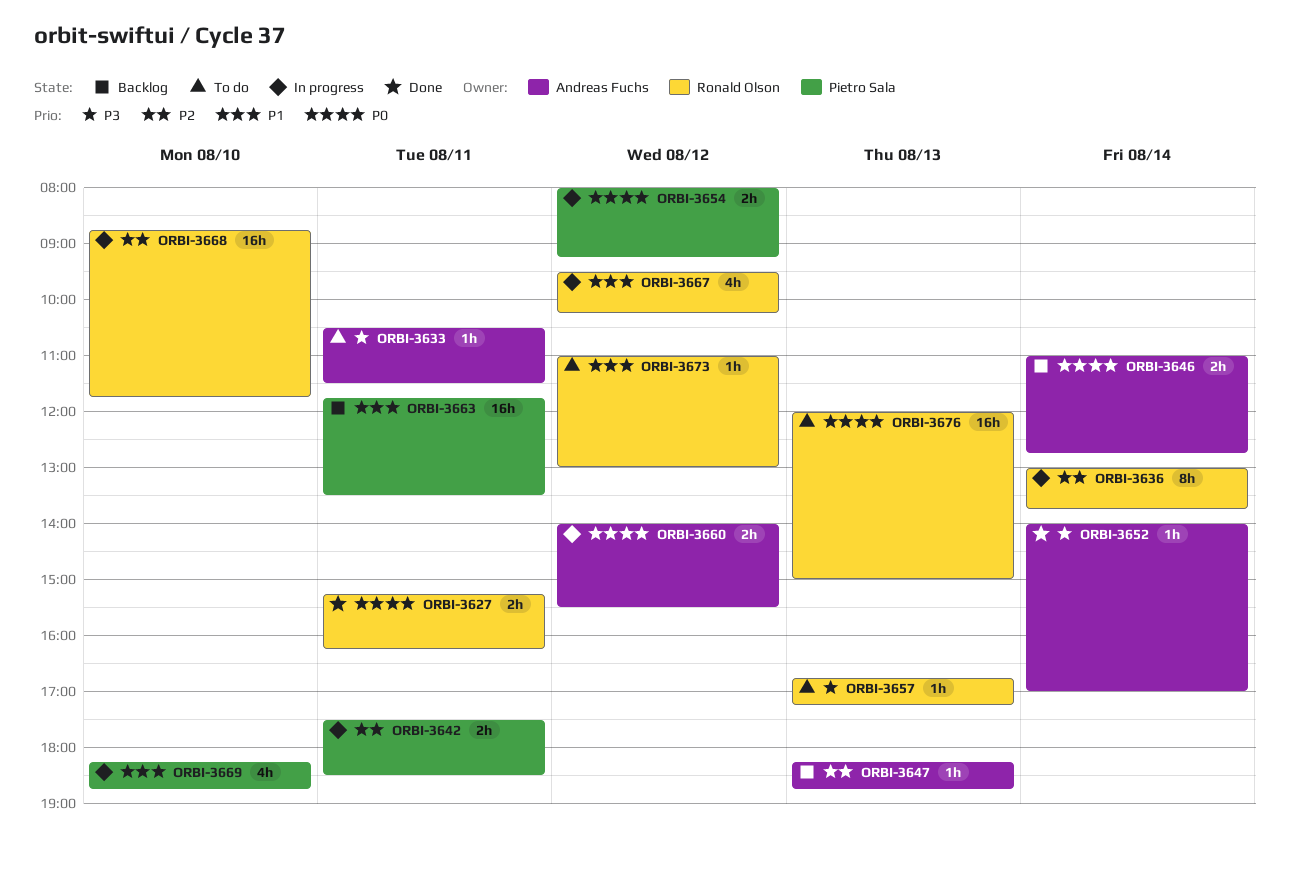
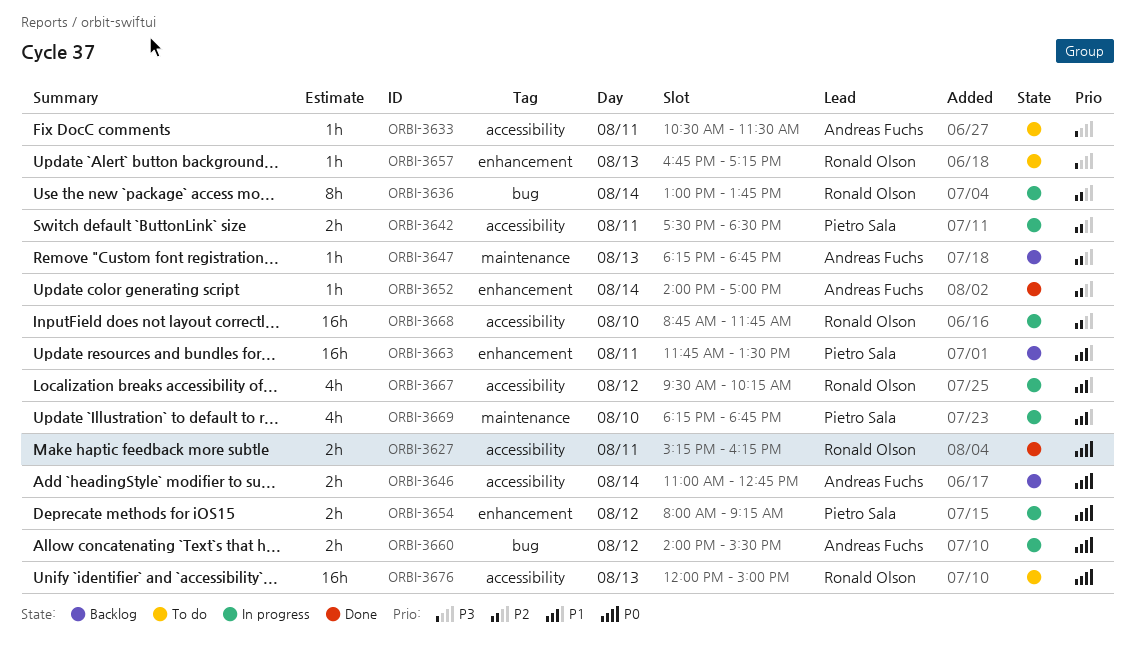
ORBI-3652, priority: P3 -> P2
ORBI-3673: present -> none

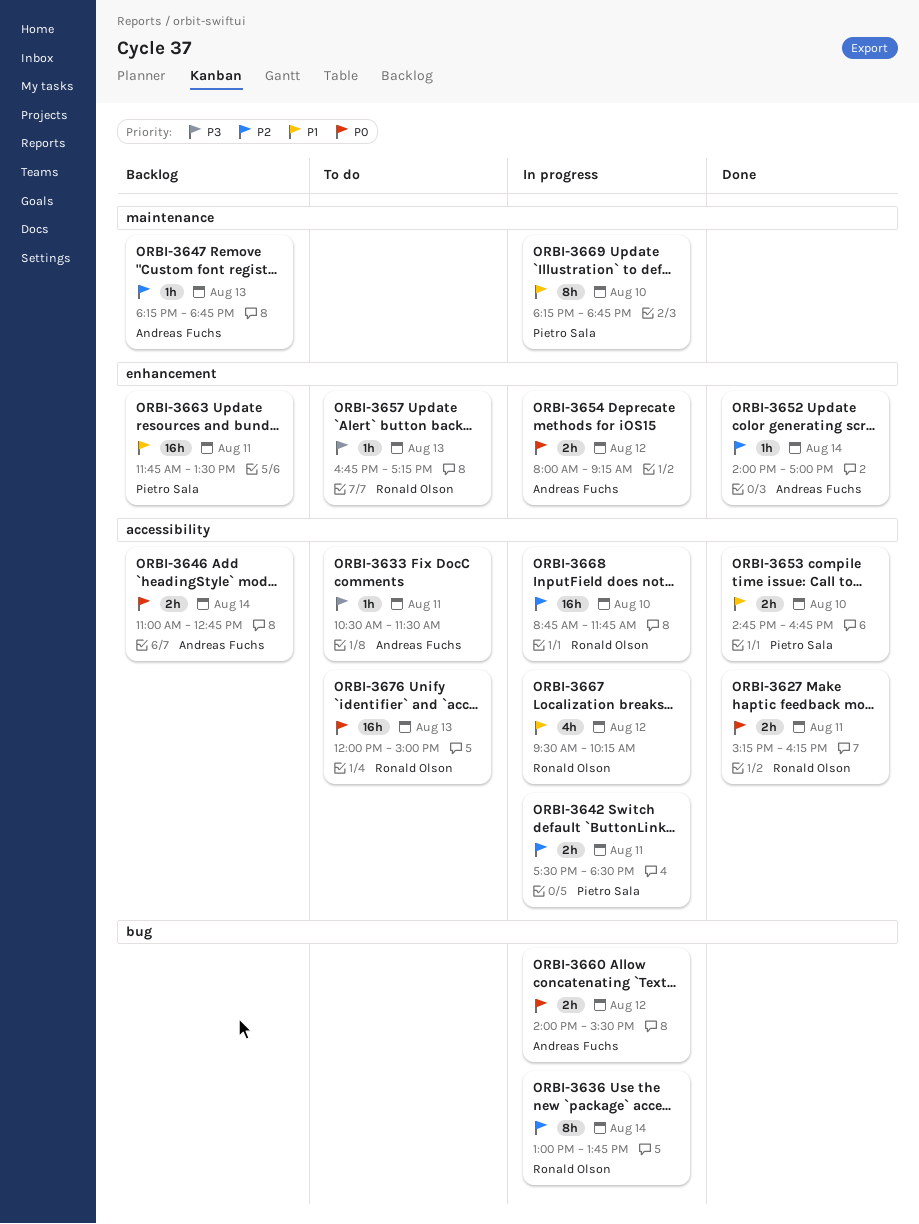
ORBI-3653: none -> present
ORBI-3654, owner: Pietro Sala -> Andreas Fuchs
ORBI-3669, estimate: 4h -> 8h

